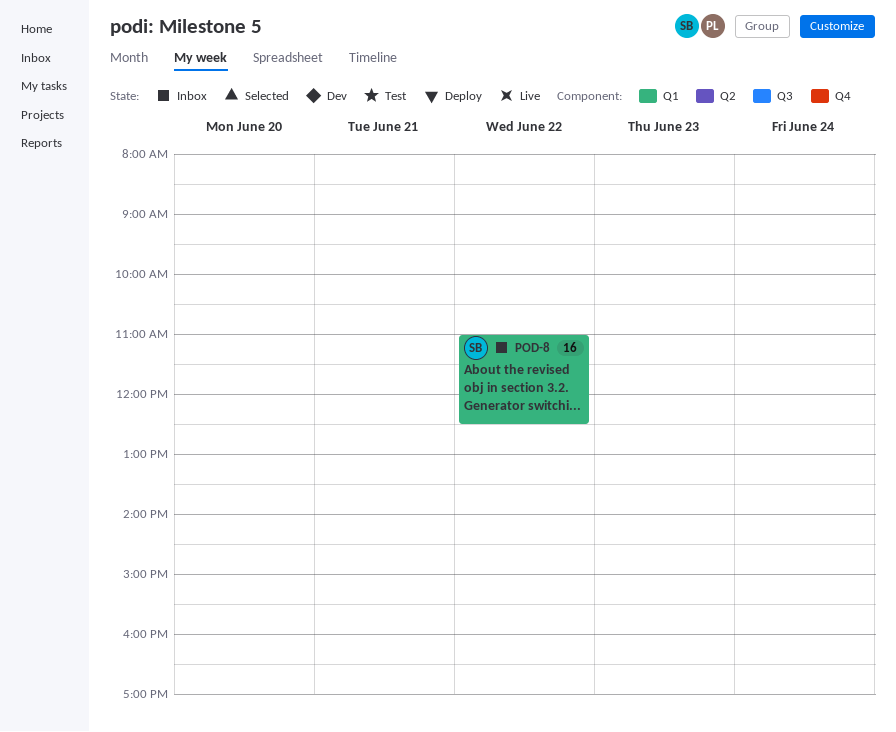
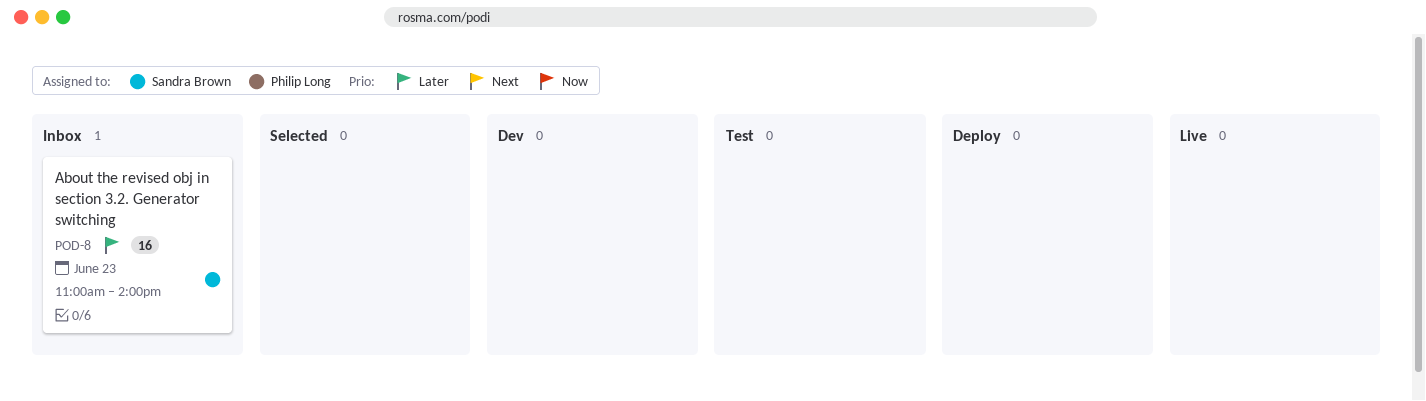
POD-8, day: Jun 22 -> Jun 23
POD-8, ends: 12:30 -> 14:00

